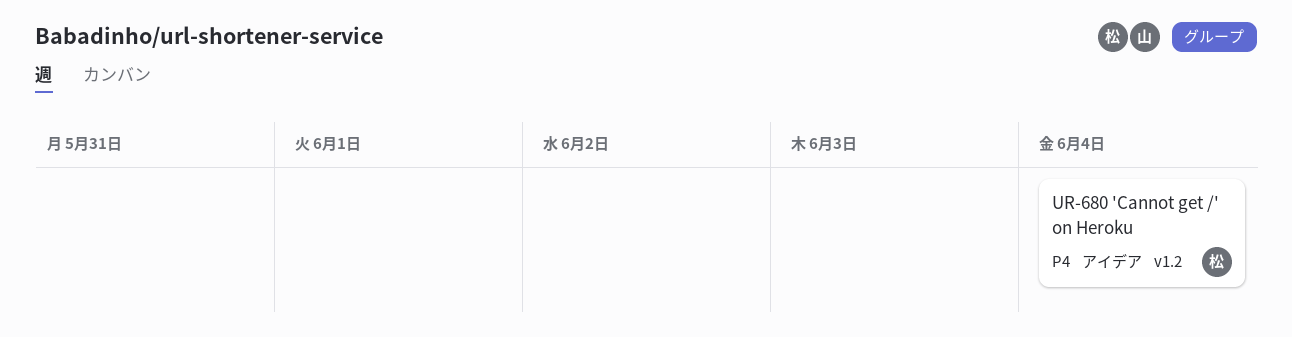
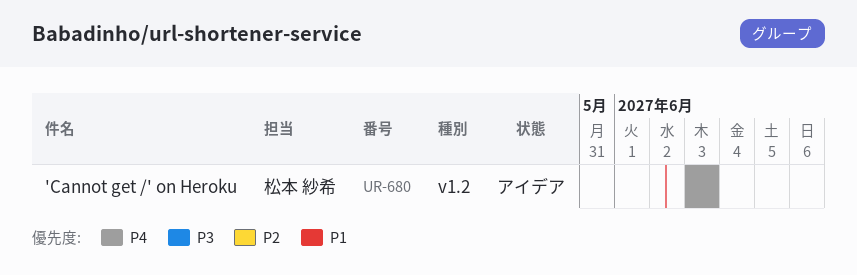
UR-680, due: Jun 4 -> Jun 3

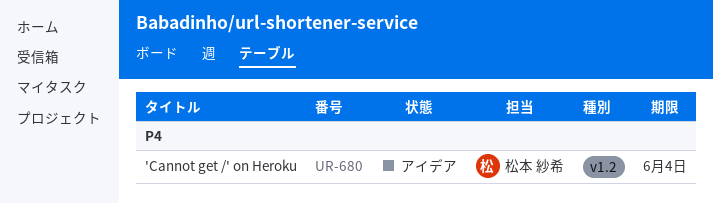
UR-680, due: Jun 3 -> Jun 4

